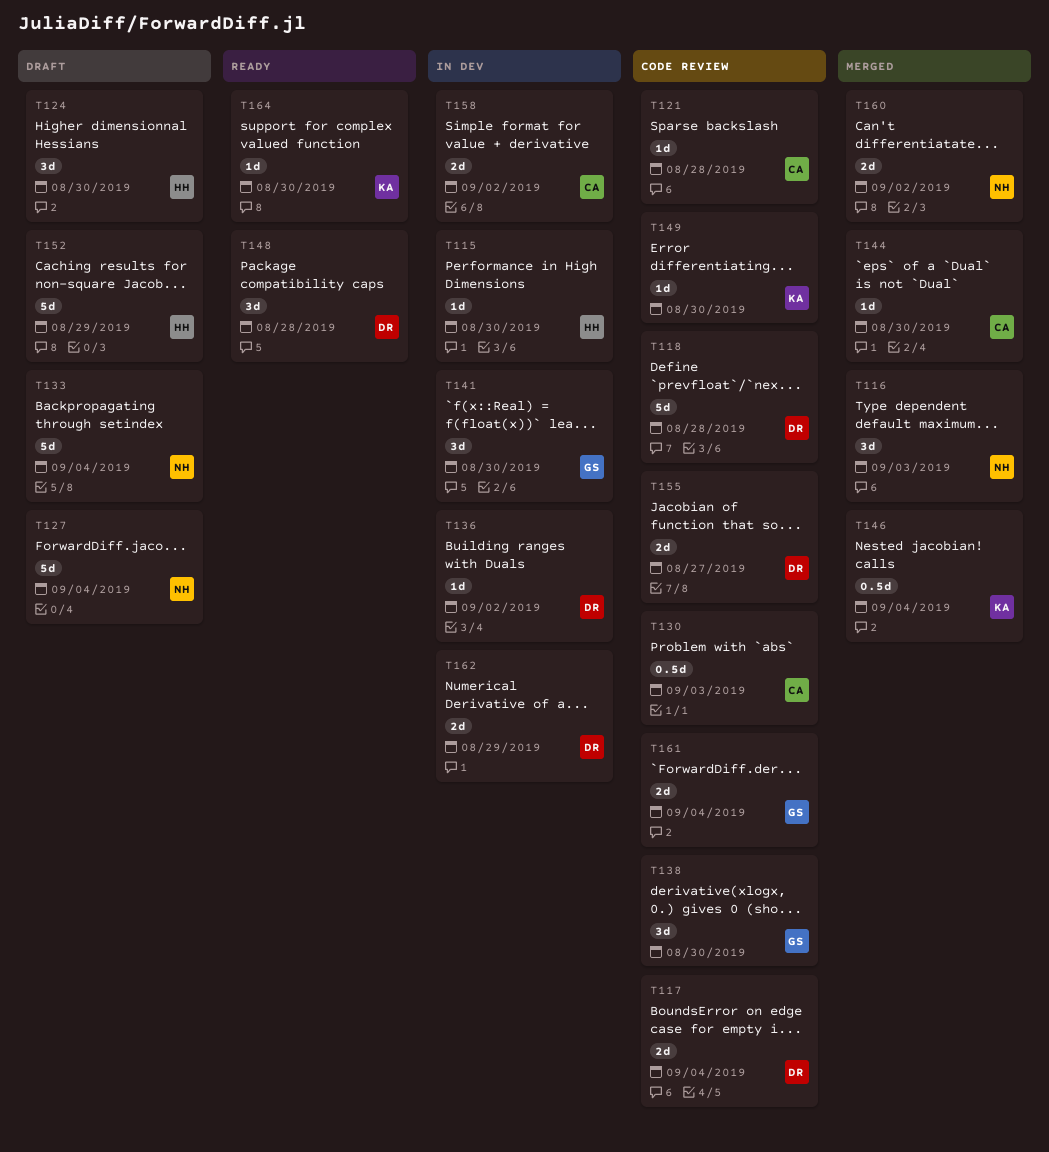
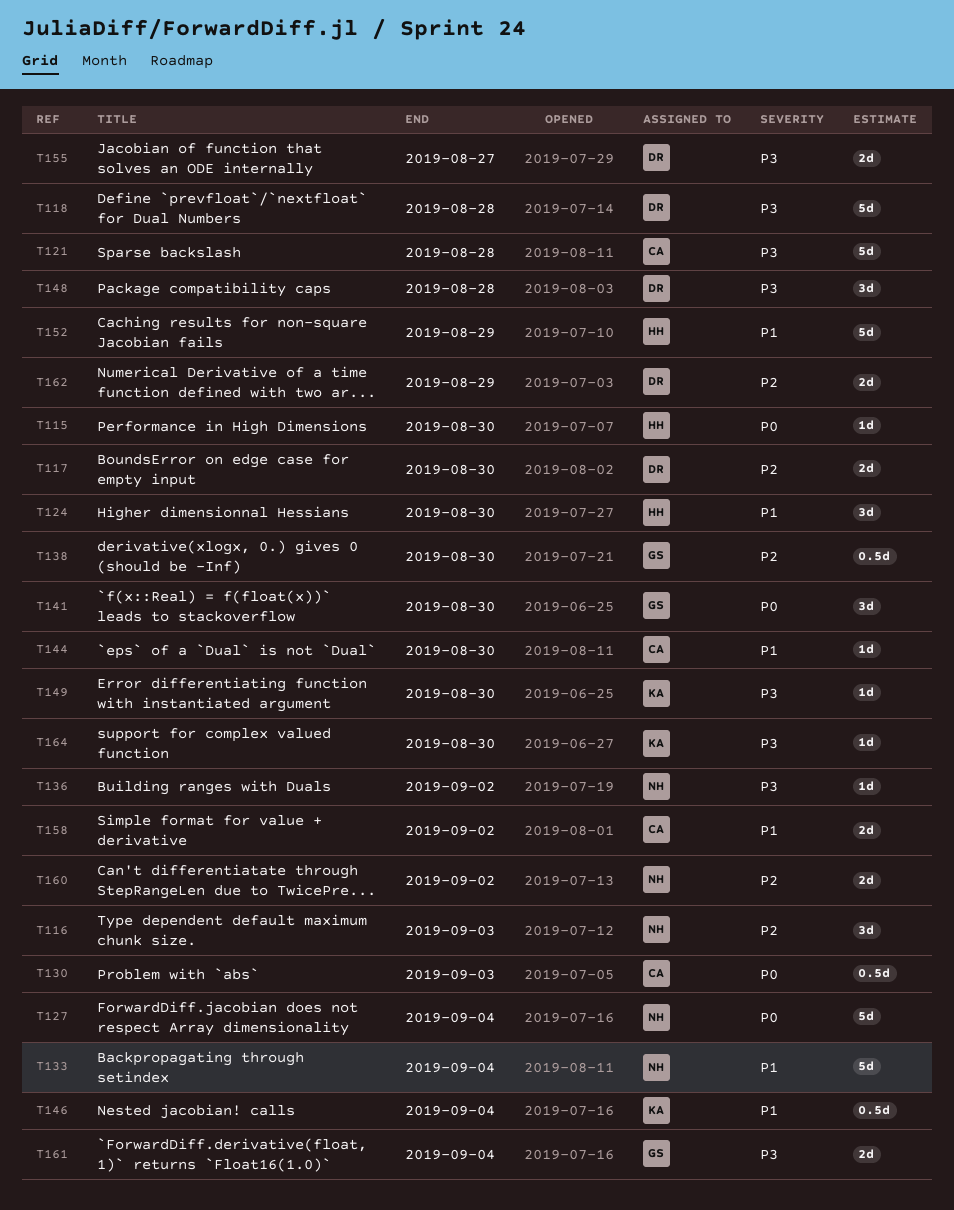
T117, due: Sep 4 -> Aug 30
T121, estimate: 1d -> 5d
T136, owner: DR -> NH
T138, estimate: 3d -> 0.5d

